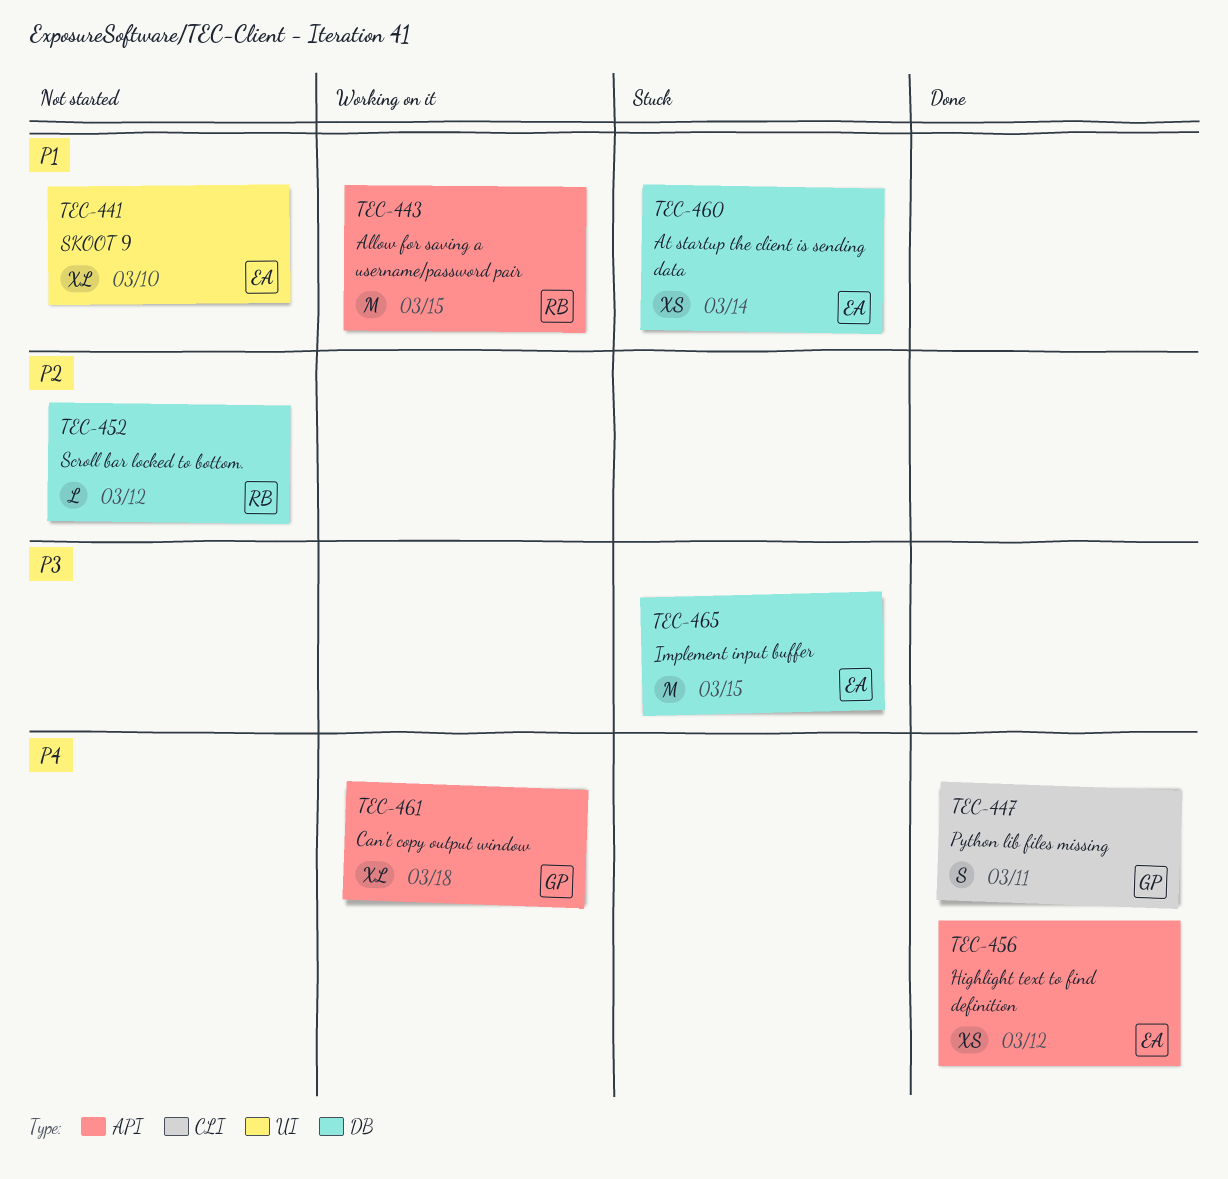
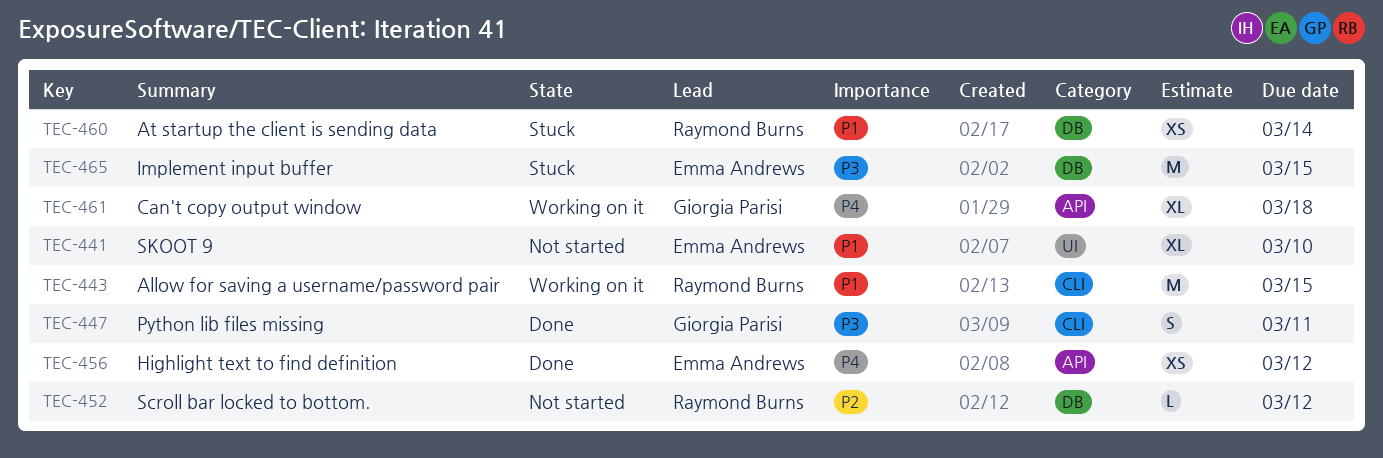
TEC-443, label: API -> CLI
TEC-447, priority: P4 -> P3
TEC-460, owner: Emma Andrews -> Raymond Burns

